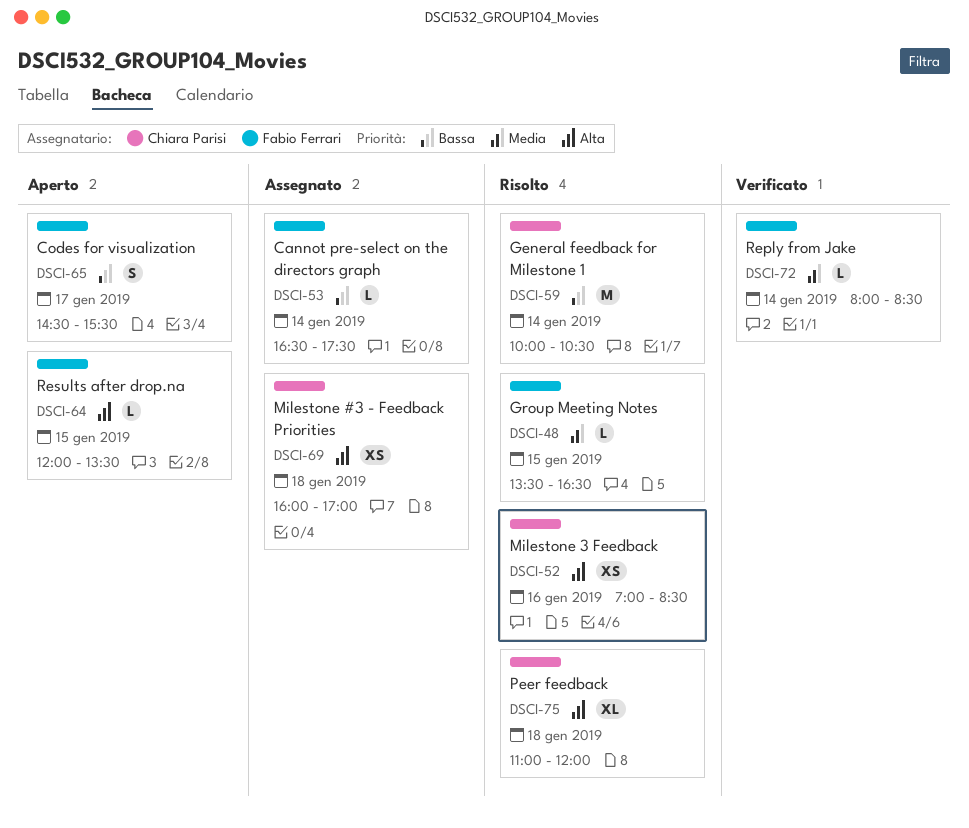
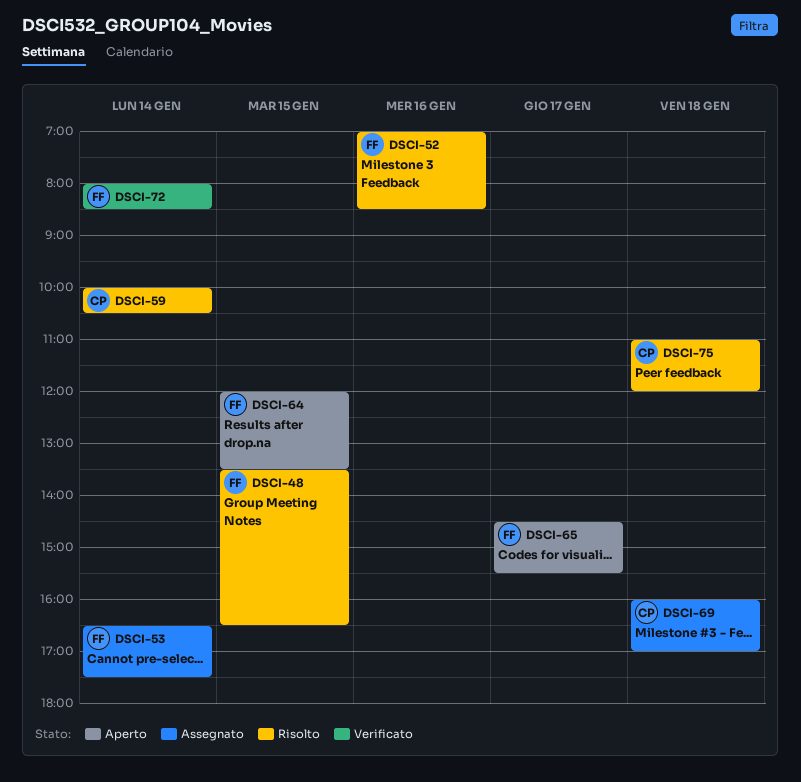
DSCI-52, owner: Chiara Parisi -> Fabio Ferrari

